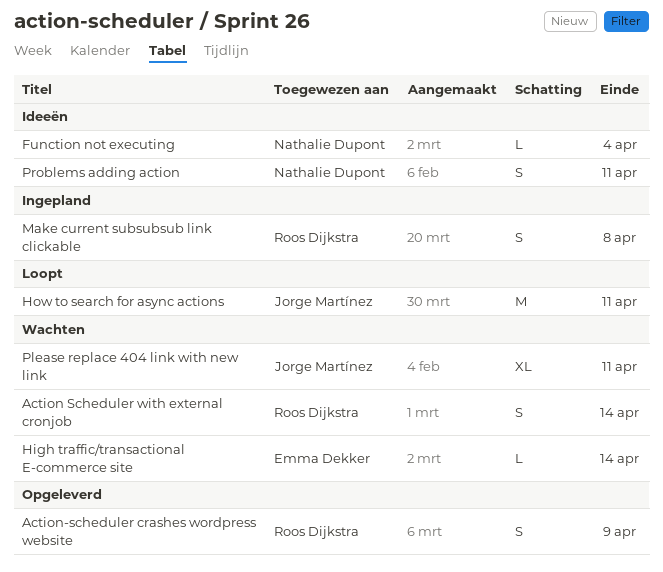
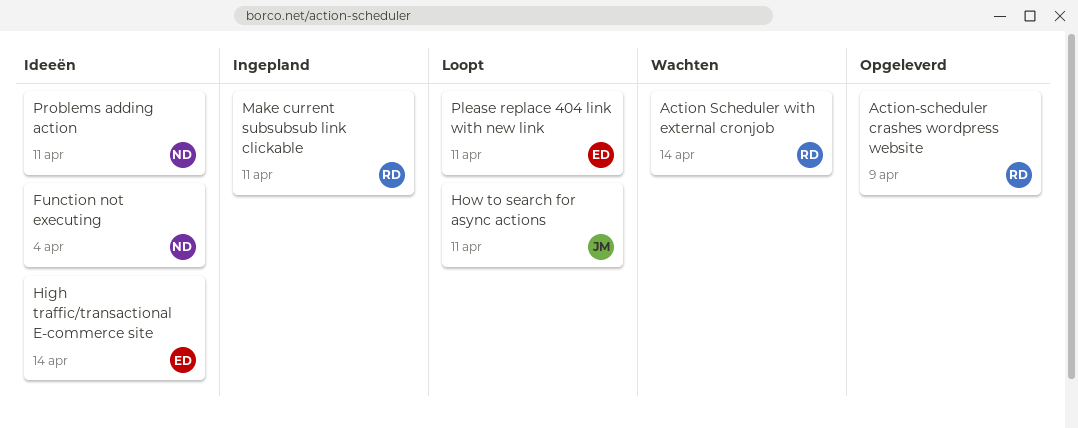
High traffic/transactional E-commerce site, status: Wachten -> Ideeën
Make current subsubsub link clickable, due: Apr 8 -> Apr 11
Please replace 404 link with new link, status: Wachten -> Loopt
Please replace 404 link with new link, owner: Jorge Martínez -> Emma Dekker

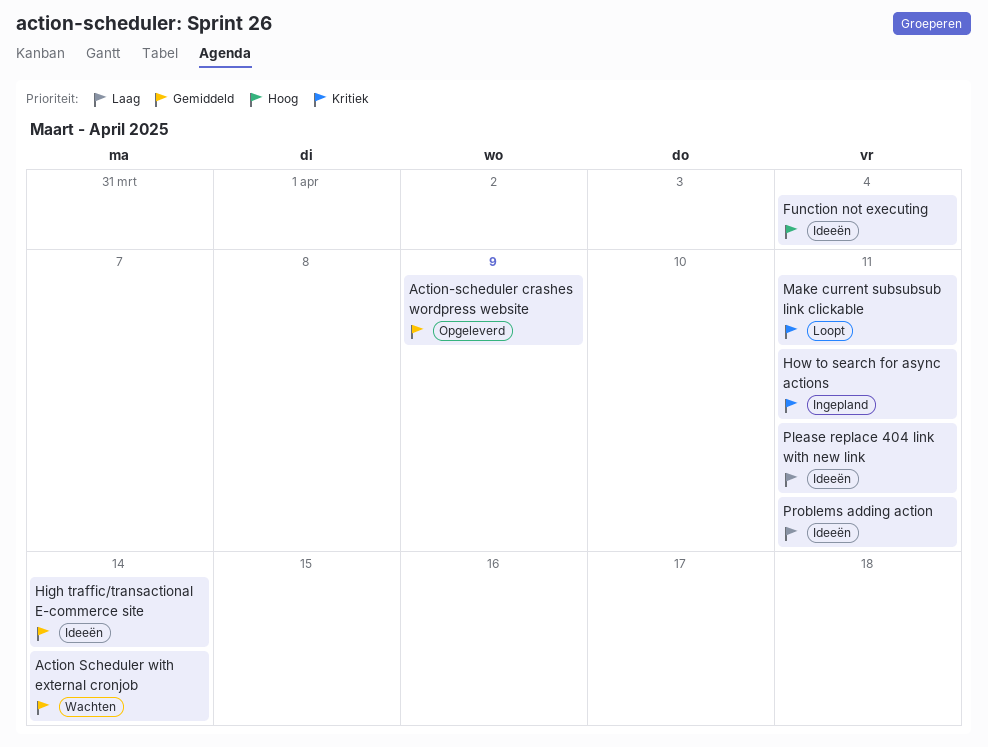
How to search for async actions, status: Loopt -> Ingepland
Make current subsubsub link clickable, status: Ingepland -> Loopt
Please replace 404 link with new link, status: Loopt -> Ideeën

